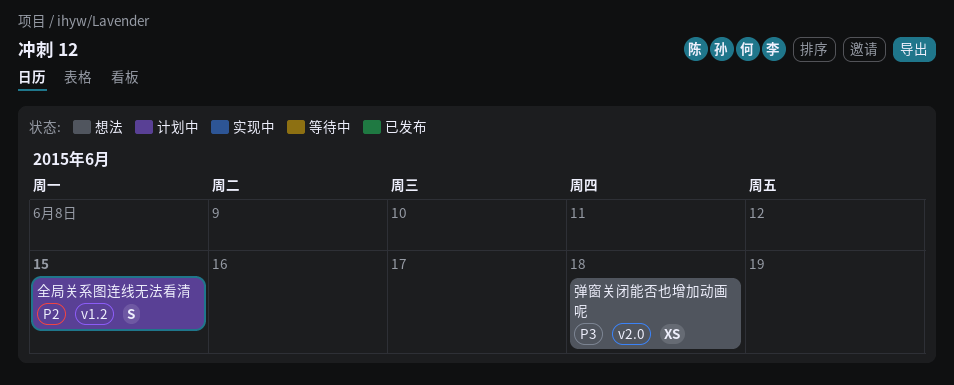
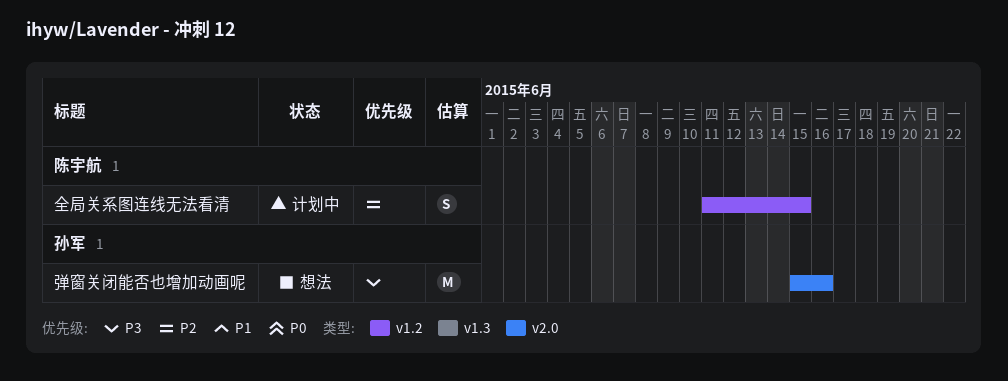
弹窗关闭能否也增加动画呢, estimate: XS -> M
弹窗关闭能否也增加动画呢, due: Jun 18 -> Jun 16

